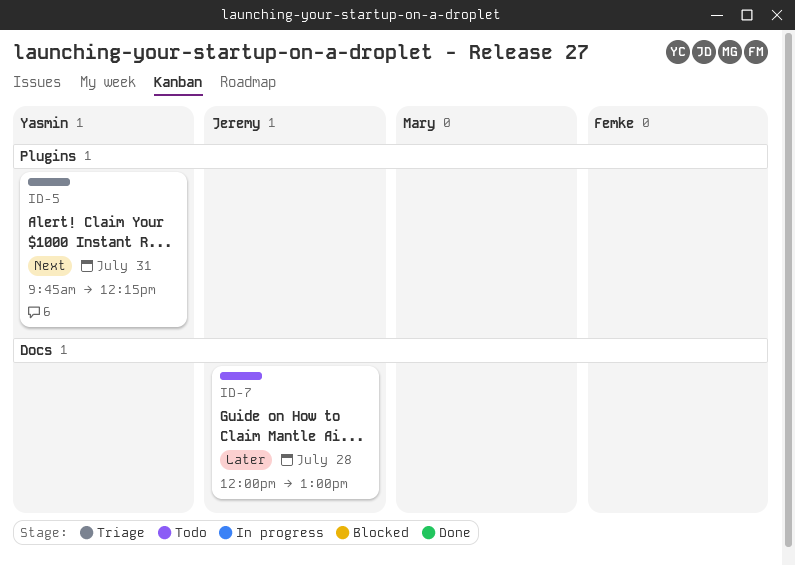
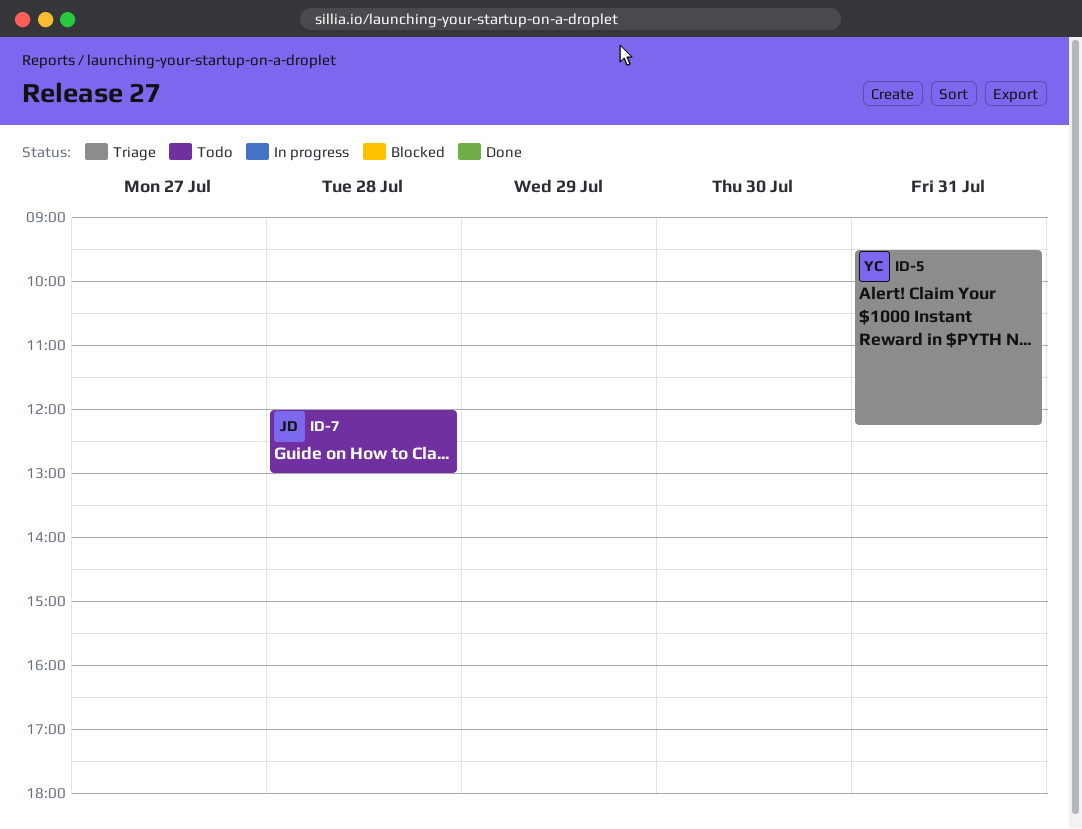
ID-5, begins: 09:45 -> 09:30

